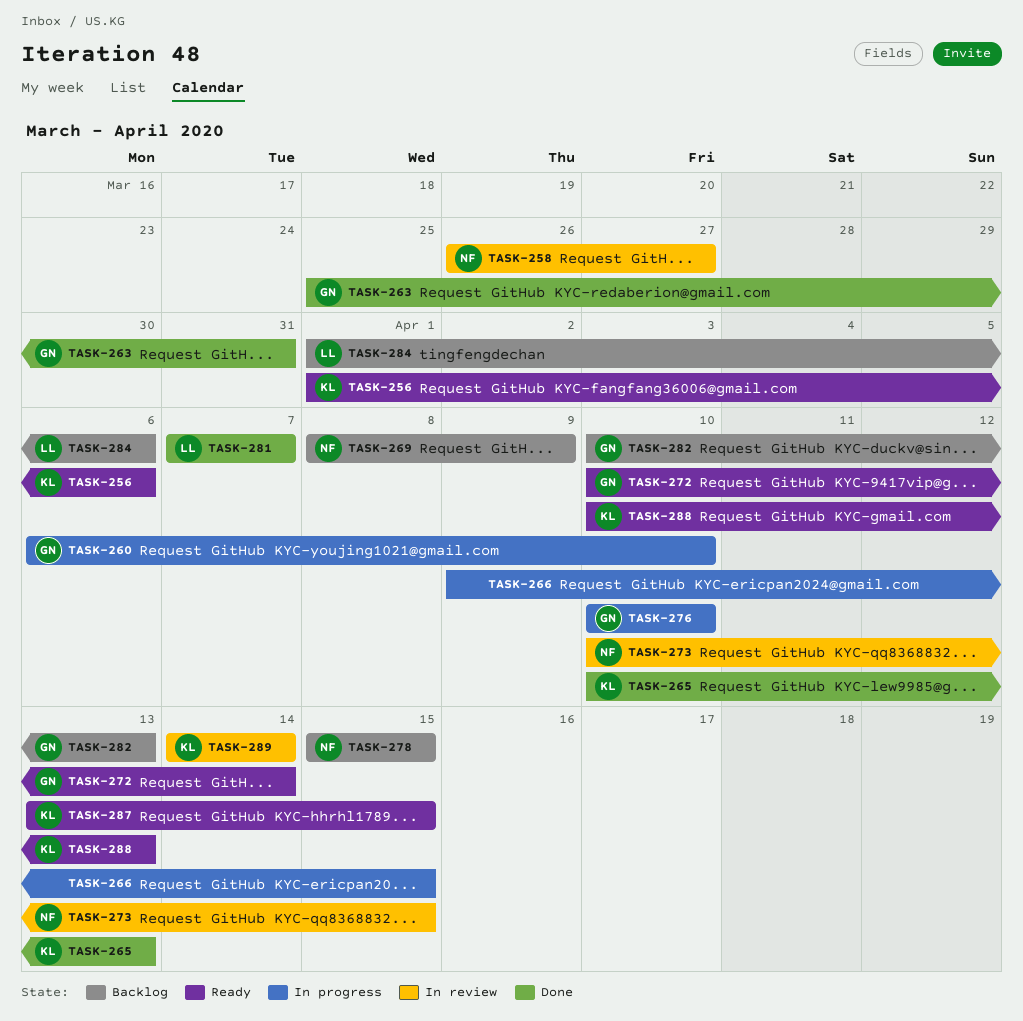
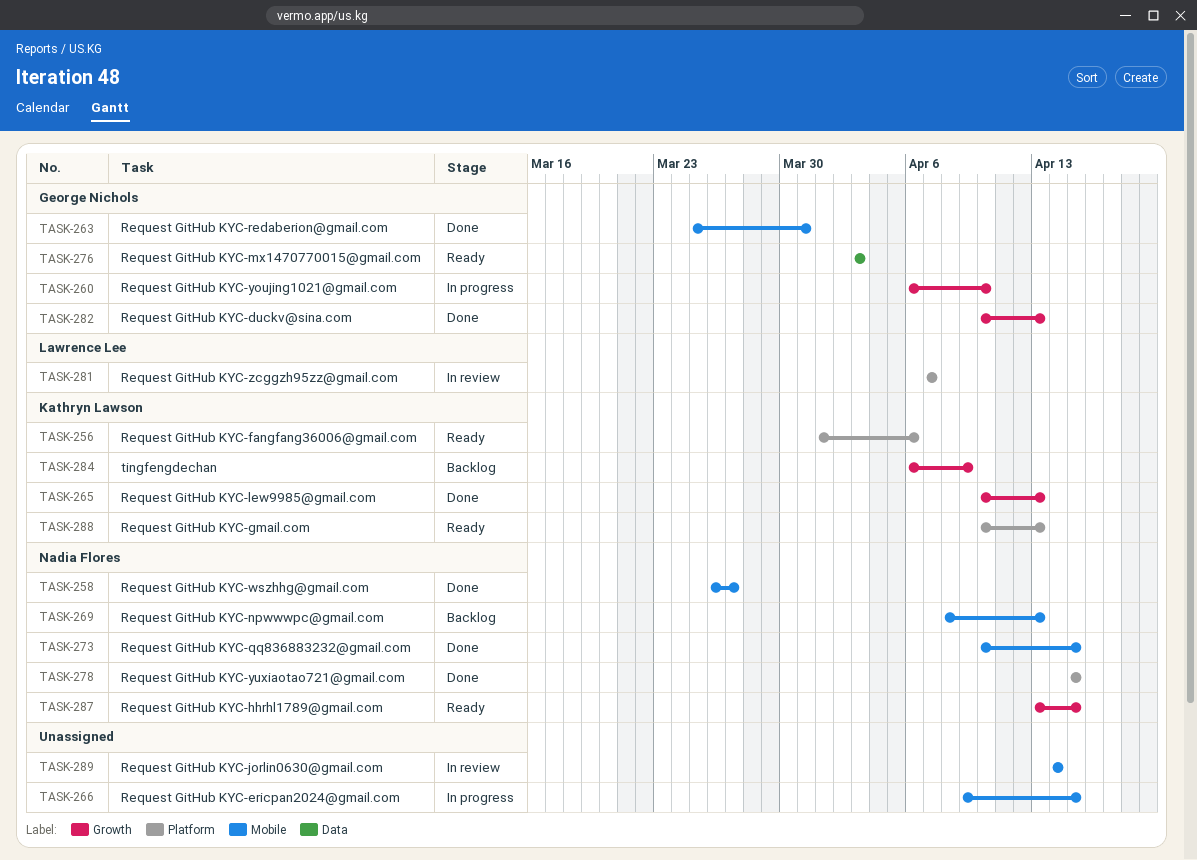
TASK-258, status: In review -> Done
TASK-269, due: Apr 9 -> Apr 13
TASK-272: present -> none
TASK-273, status: In review -> Done
TASK-276, status: In progress -> Ready
TASK-276, start: Apr 10 -> Apr 3
TASK-276, due: Apr 10 -> Apr 3
TASK-278, status: Backlog -> Done
TASK-281, status: Done -> In review
TASK-282, status: Backlog -> Done
TASK-284, owner: Lawrence Lee -> Kathryn Lawson
TASK-284, start: Apr 1 -> Apr 6
TASK-284, due: Apr 6 -> Apr 9
TASK-287, owner: Kathryn Lawson -> Nadia Flores
TASK-289, owner: Kathryn Lawson -> none

